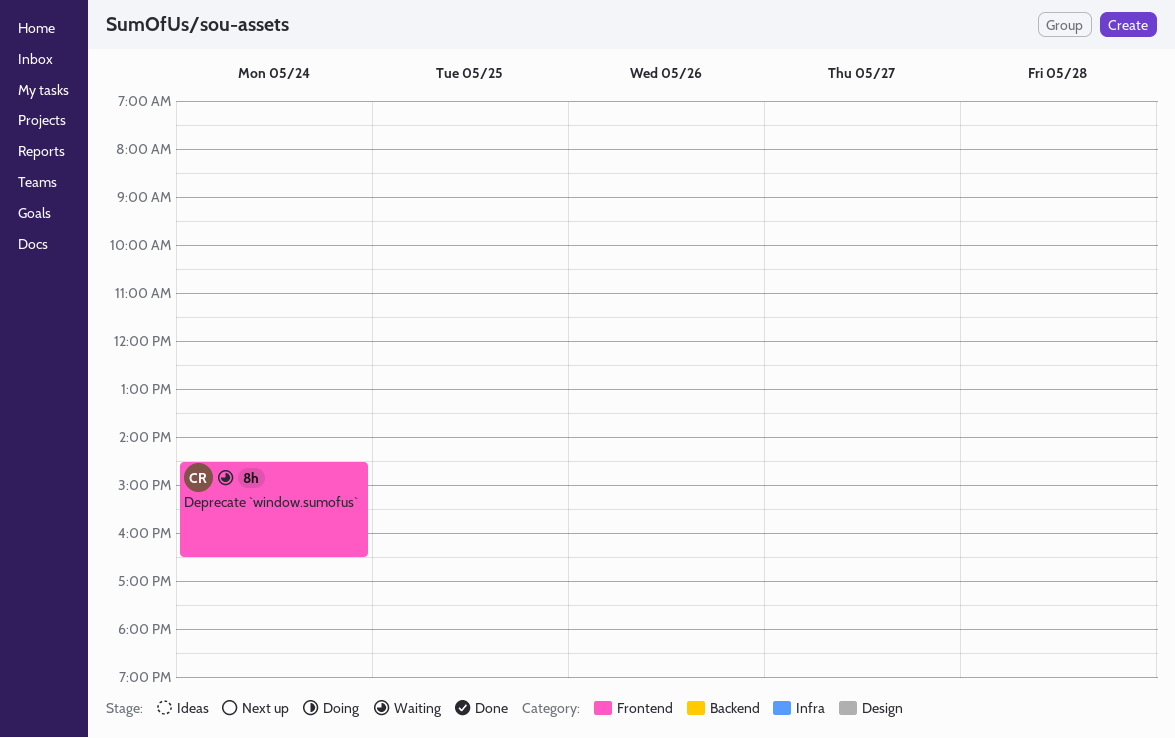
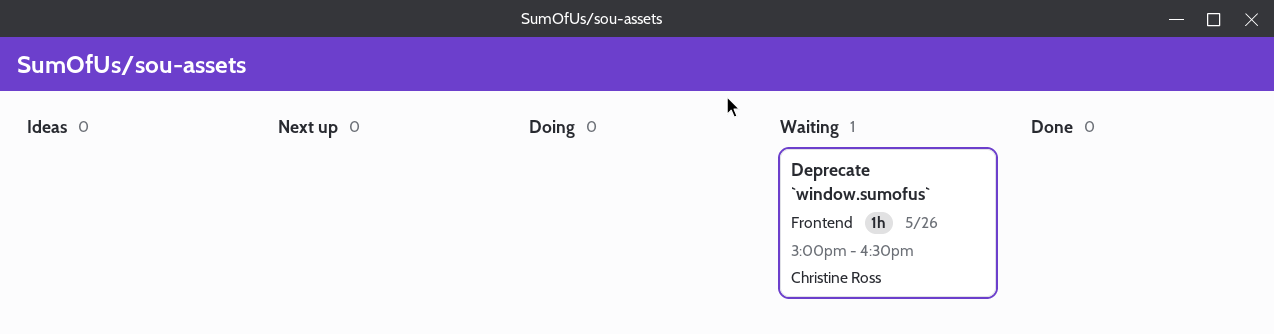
Deprecate `window.sumofus`, estimate: 8h -> 1h
Deprecate `window.sumofus`, day: May 24 -> May 26
Deprecate `window.sumofus`, begins: 14:30 -> 15:00

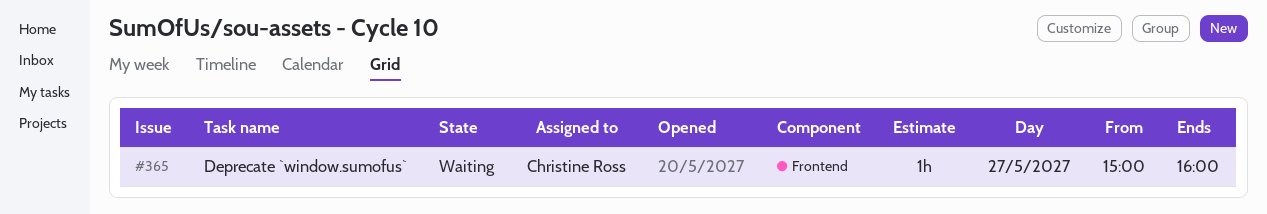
Deprecate `window.sumofus`, day: May 26 -> May 27
Deprecate `window.sumofus`, ends: 16:30 -> 16:00

